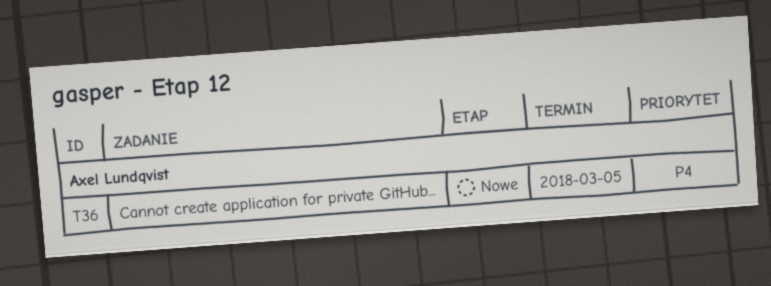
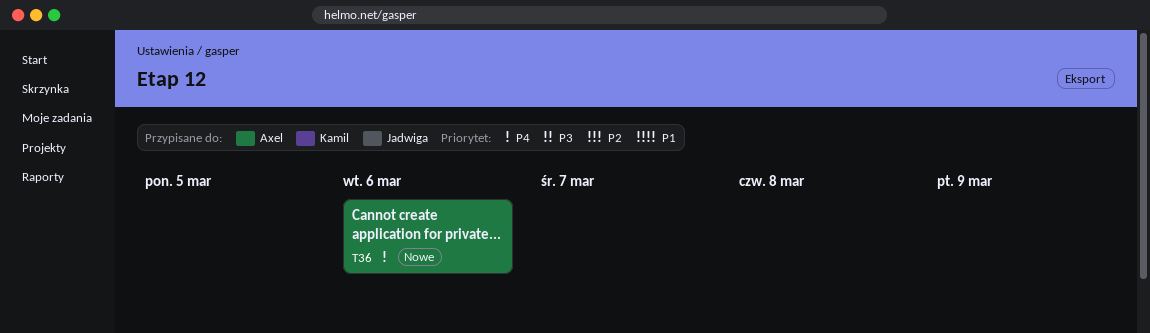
T36, due: Mar 5 -> Mar 6

